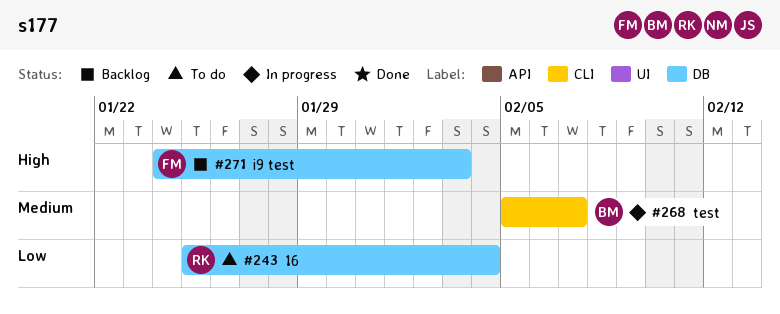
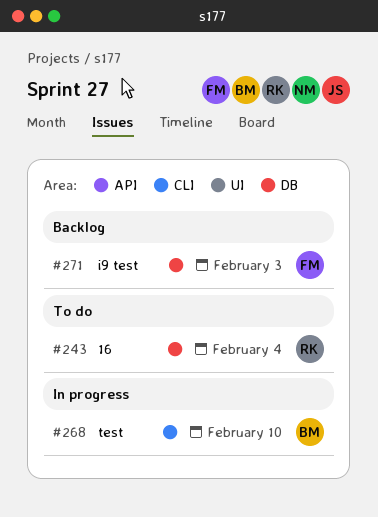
#268, due: Feb 7 -> Feb 10

